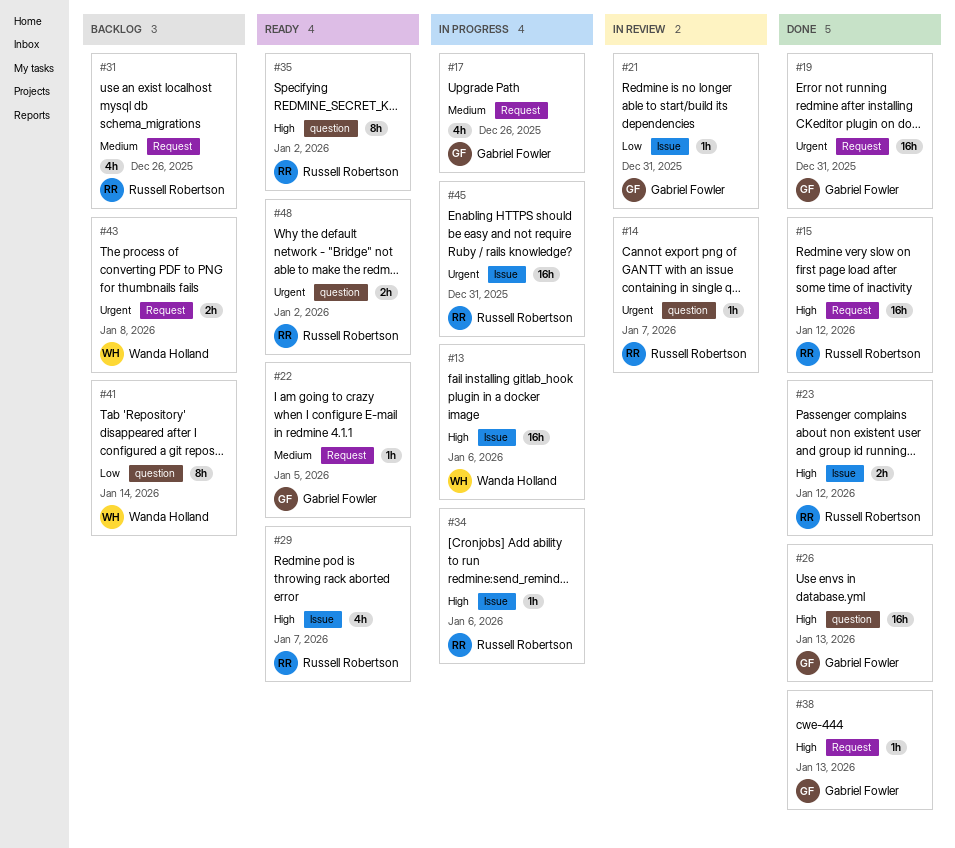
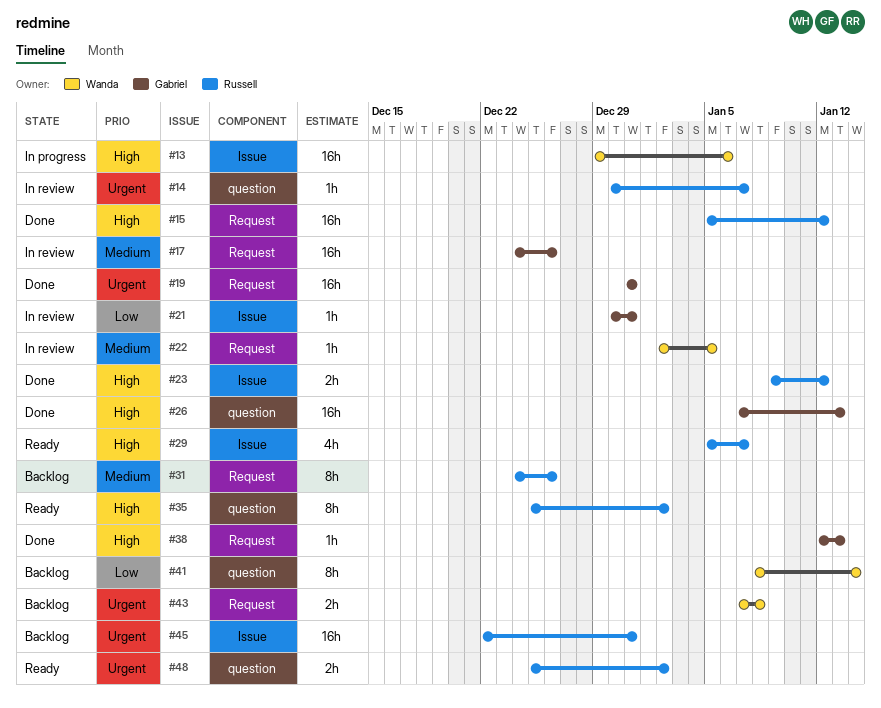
#17, status: In progress -> In review
#17, estimate: 4h -> 16h
#22, status: Ready -> In review
#22, owner: Gabriel Fowler -> Wanda Holland
#31, estimate: 4h -> 8h
#34: present -> none
#45, status: In progress -> Backlog

